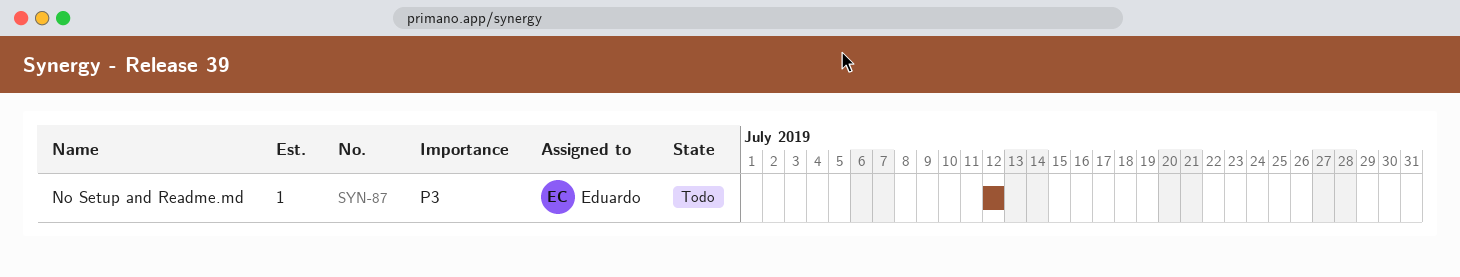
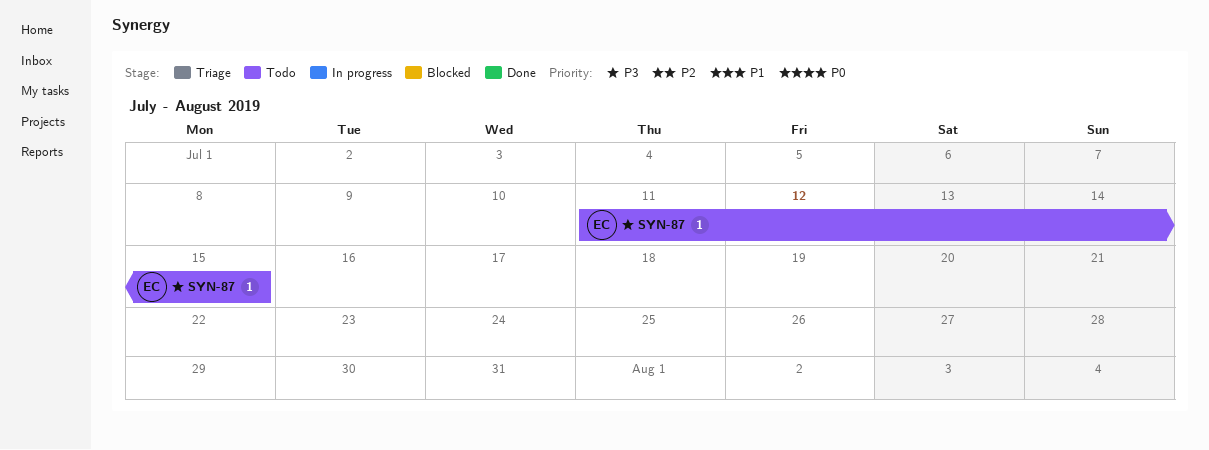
SYN-87, start: Jul 12 -> Jul 11
SYN-87, due: Jul 12 -> Jul 15

